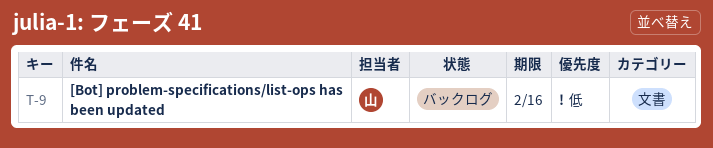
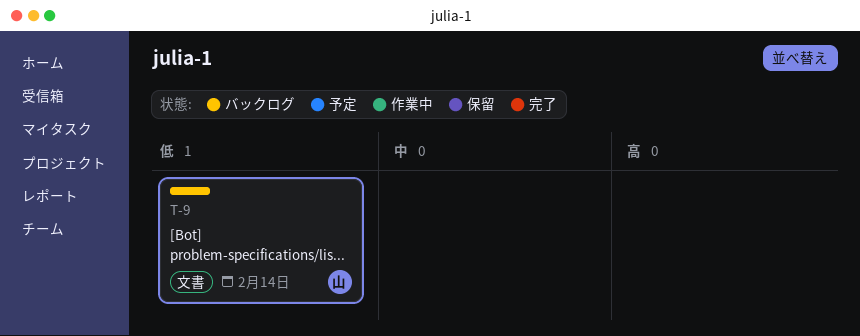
T-9, due: Feb 16 -> Feb 14

